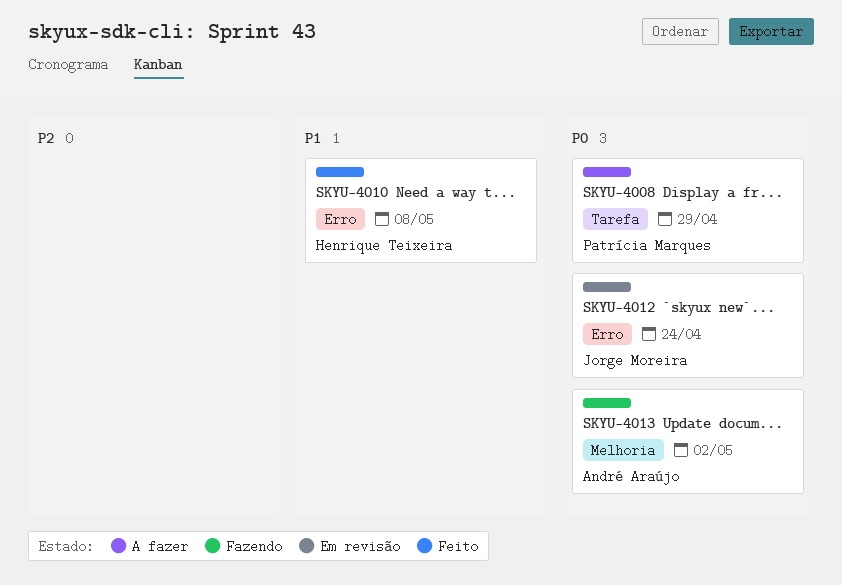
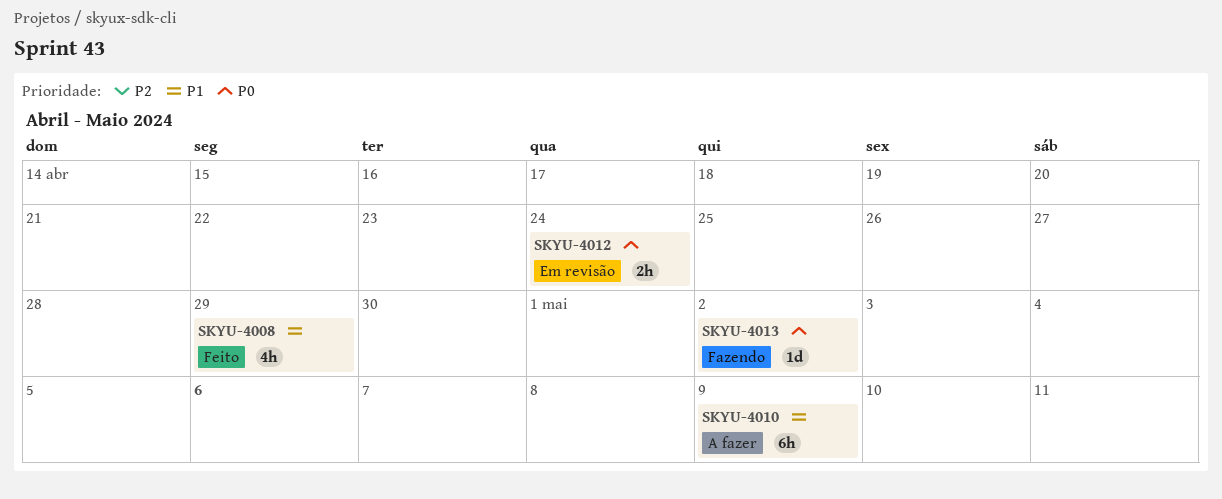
SKYU-4008, status: A fazer -> Feito
SKYU-4008, priority: P0 -> P1
SKYU-4010, status: Feito -> A fazer
SKYU-4010, due: May 8 -> May 9

